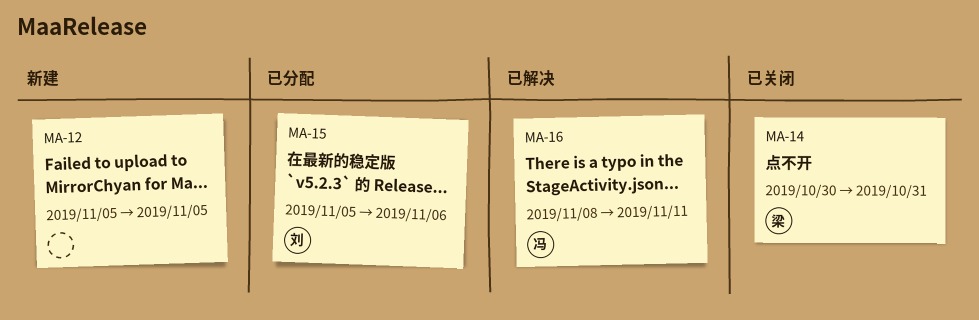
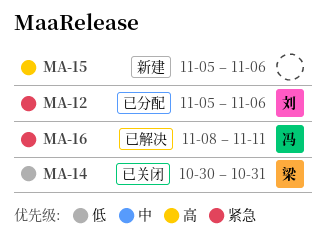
MA-12, status: 新建 -> 已分配
MA-12, owner: none -> 刘
MA-12, due: Nov 5 -> Nov 6
MA-15, status: 已分配 -> 新建
MA-15, owner: 刘 -> none

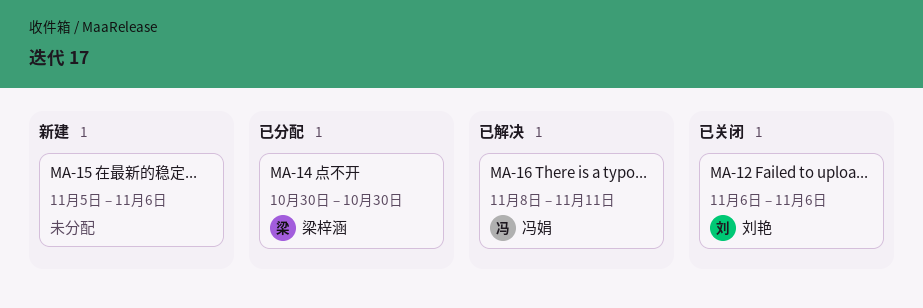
MA-12, status: 已分配 -> 已关闭
MA-12, start: Nov 5 -> Nov 6
MA-14, status: 已关闭 -> 已分配
MA-14, due: Oct 31 -> Oct 30

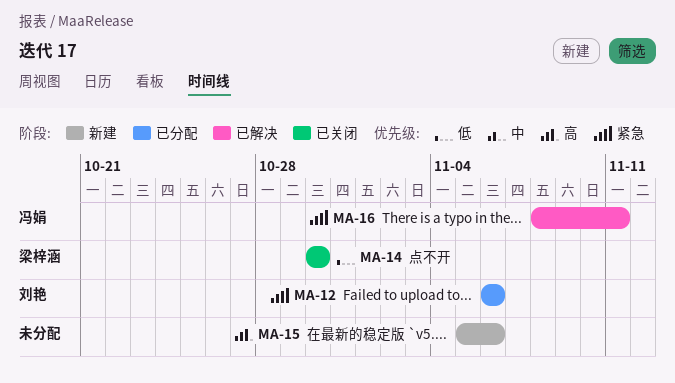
MA-12, status: 已关闭 -> 已分配
MA-14, status: 已分配 -> 已关闭

